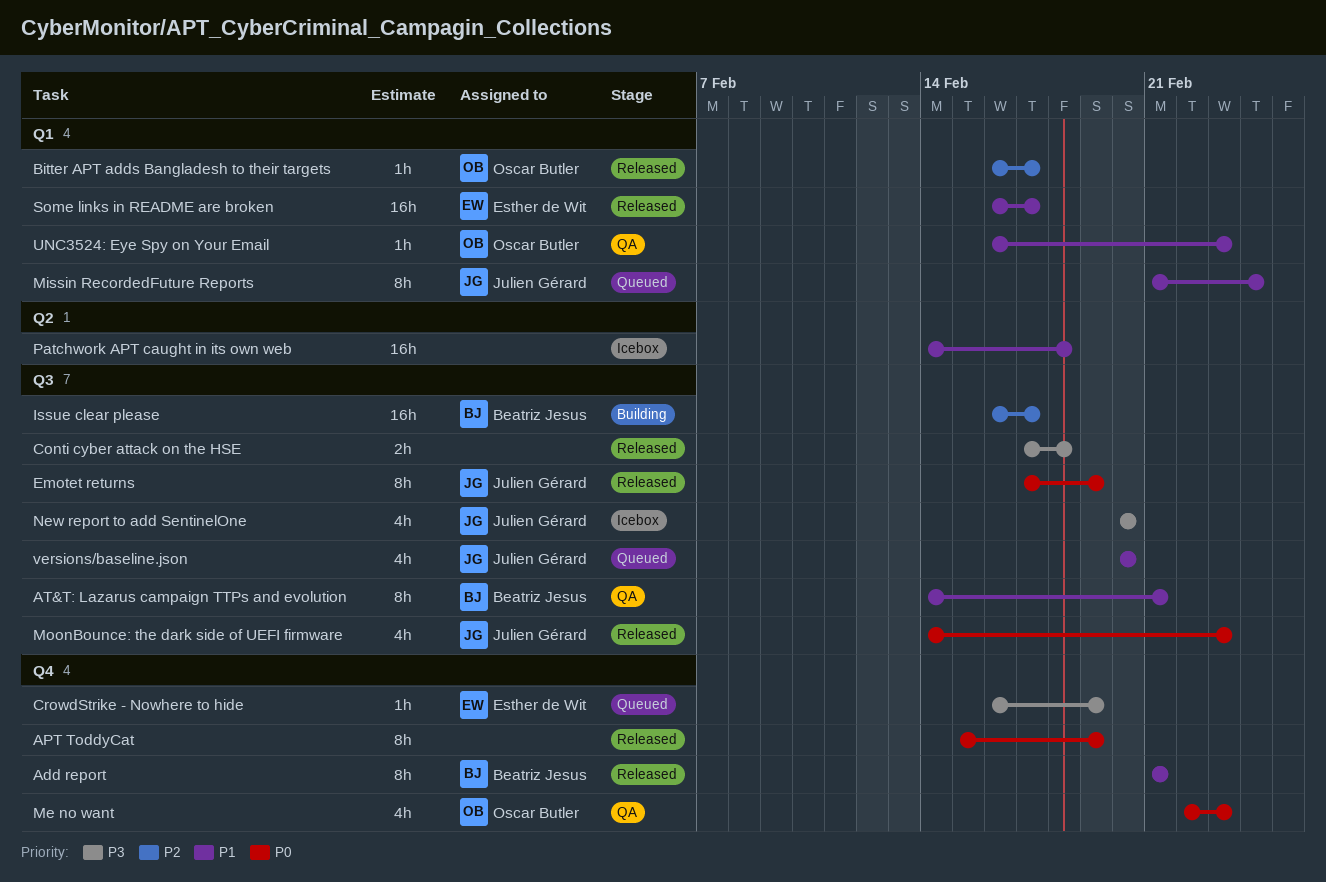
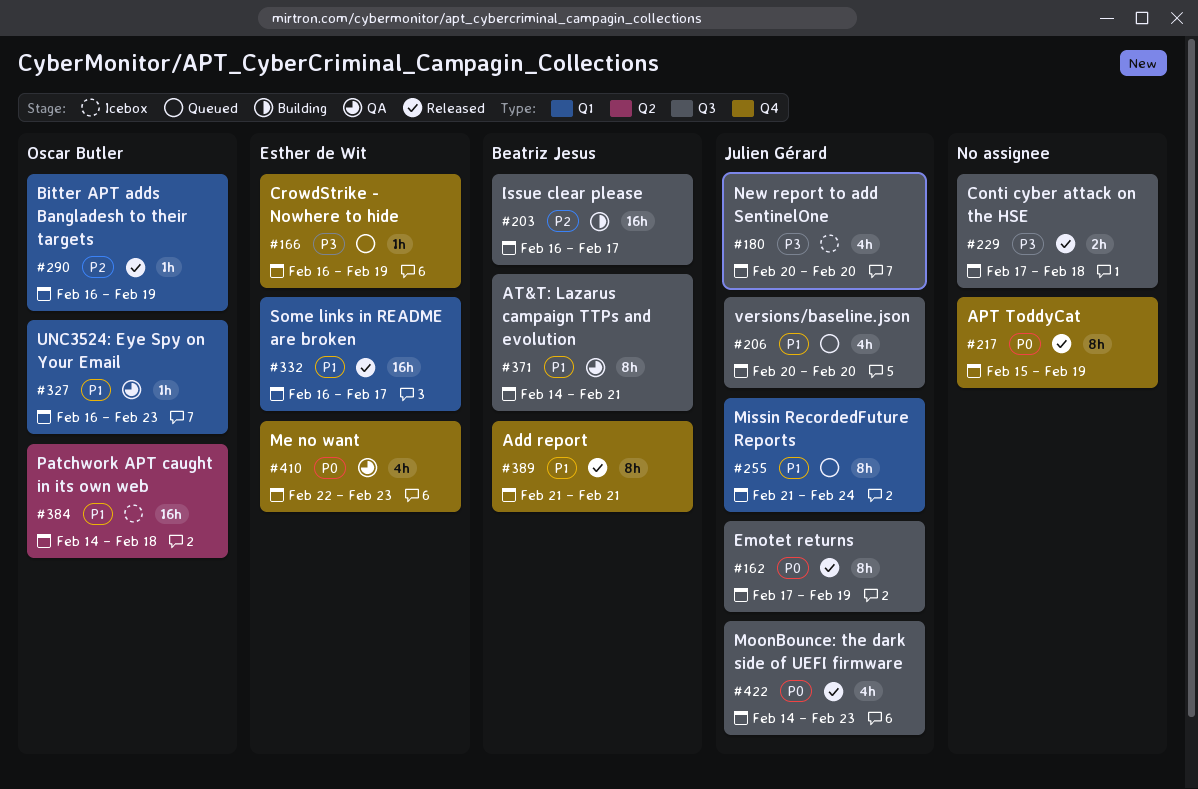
Bitter APT adds Bangladesh to their targets, due: Feb 17 -> Feb 19
Me no want, owner: Oscar Butler -> Esther de Wit
Patchwork APT caught in its own web, owner: none -> Oscar Butler

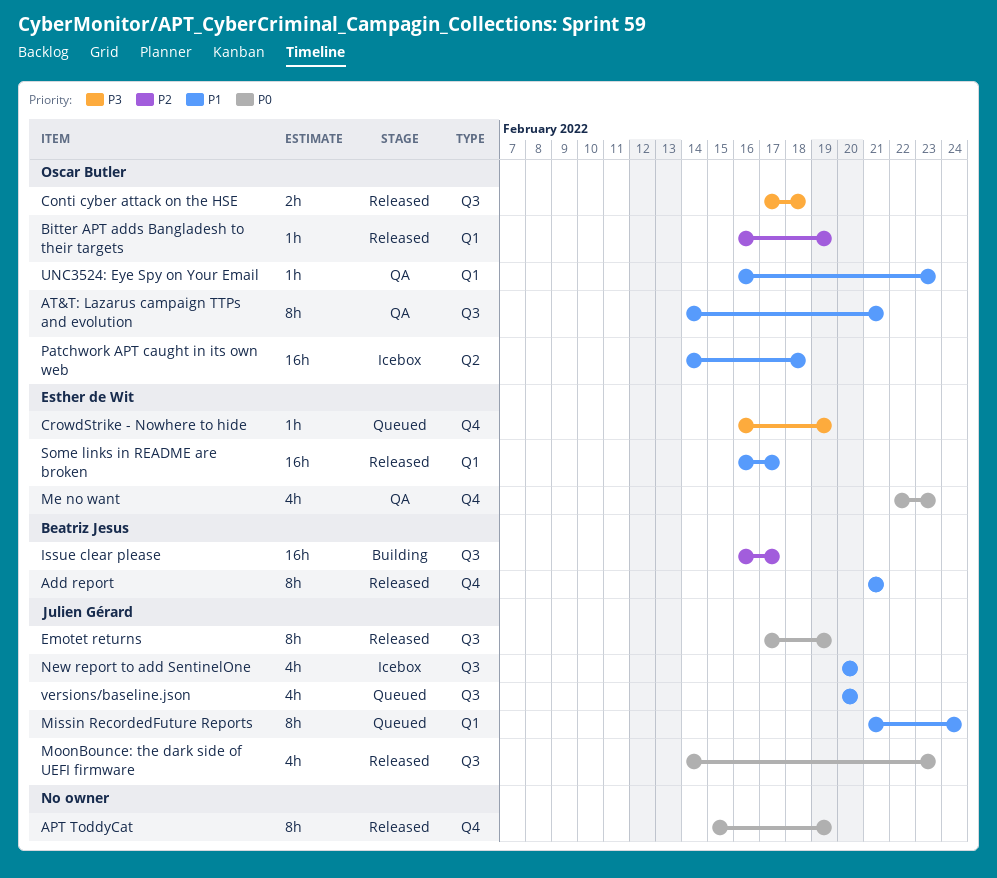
AT&T: Lazarus campaign TTPs and evolution, owner: Beatriz Jesus -> Oscar Butler
Conti cyber attack on the HSE, owner: none -> Oscar Butler
New report to add SentinelOne, priority: P3 -> P1

